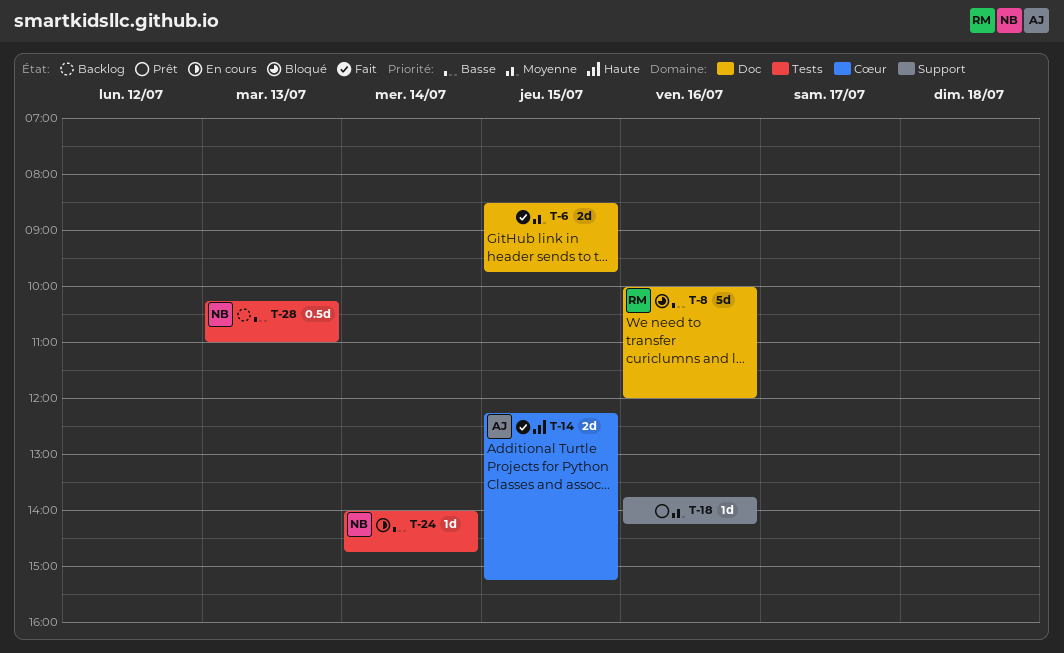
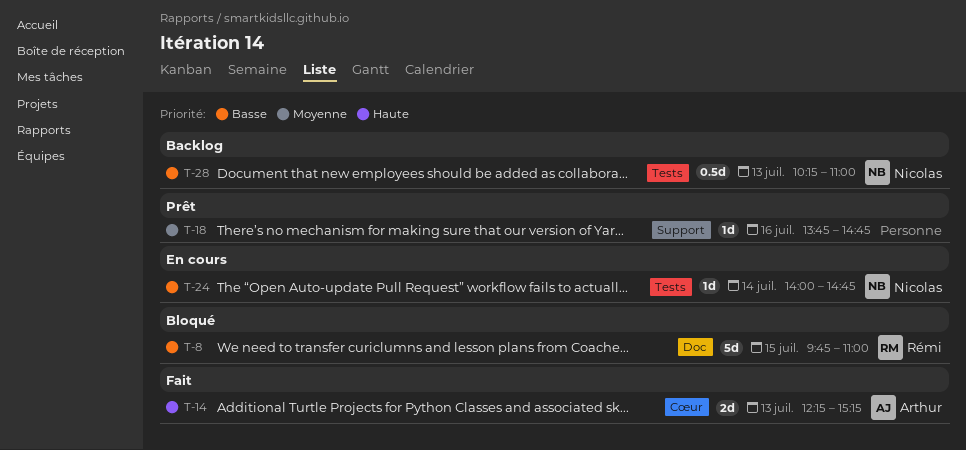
T-6: present -> none
T-8, day: Jul 16 -> Jul 15
T-8, begins: 10:00 -> 09:45
T-8, ends: 12:00 -> 11:00
T-14, day: Jul 15 -> Jul 13
T-18, ends: 14:15 -> 14:45

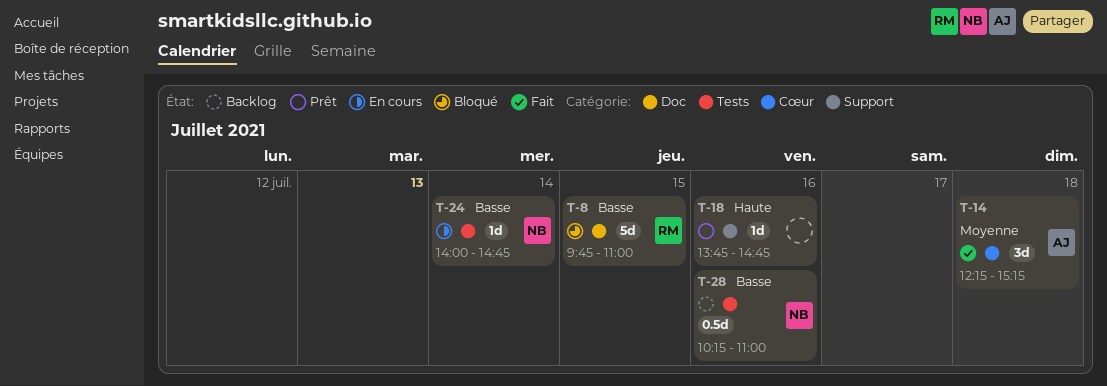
T-14, priority: Haute -> Moyenne
T-14, estimate: 2d -> 3d
T-14, day: Jul 13 -> Jul 18
T-18, priority: Moyenne -> Haute
T-28, day: Jul 13 -> Jul 16

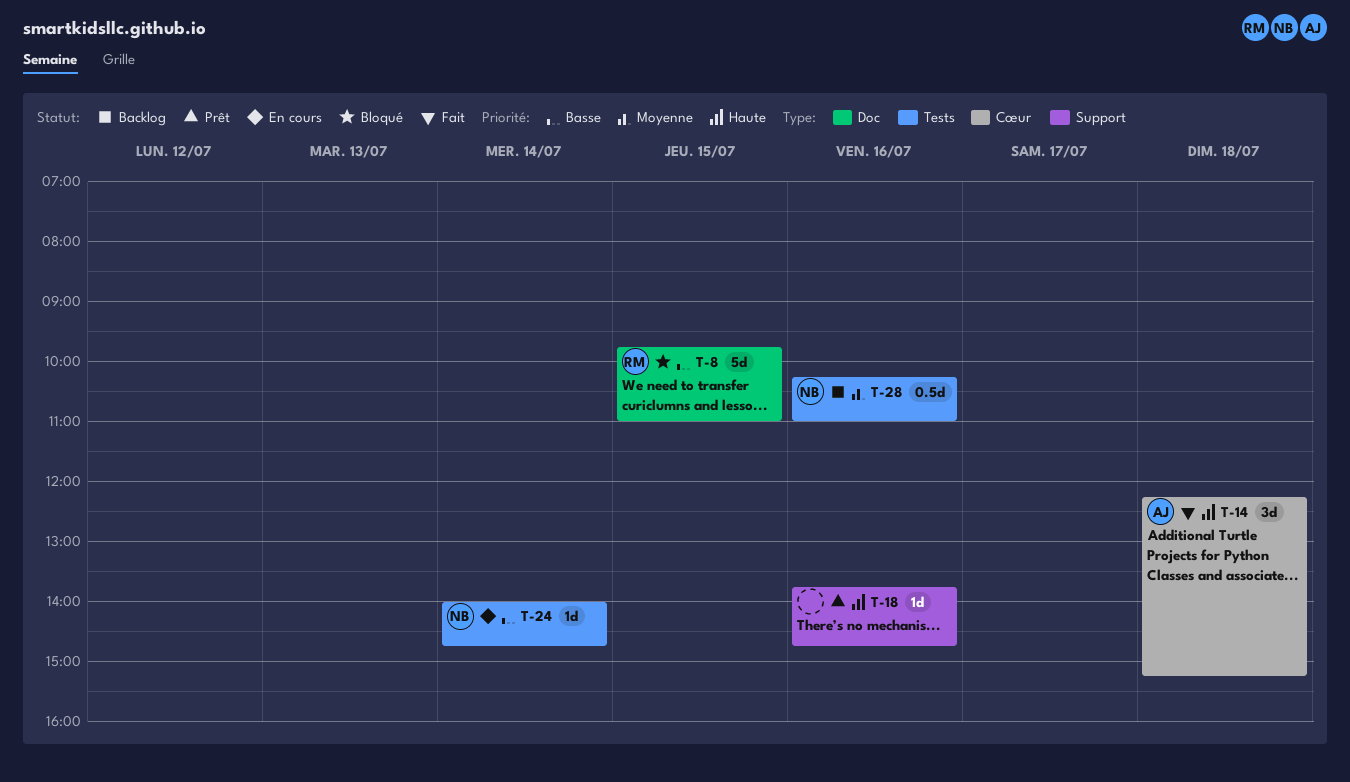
T-14, priority: Moyenne -> Haute
T-28, priority: Basse -> Moyenne

